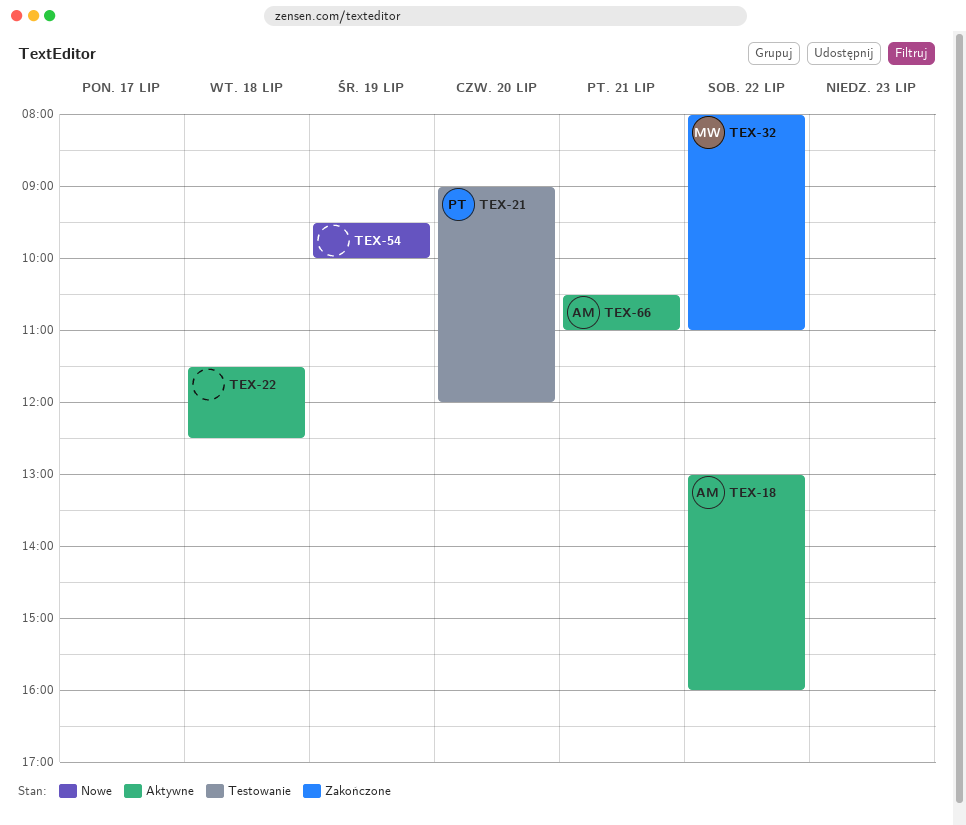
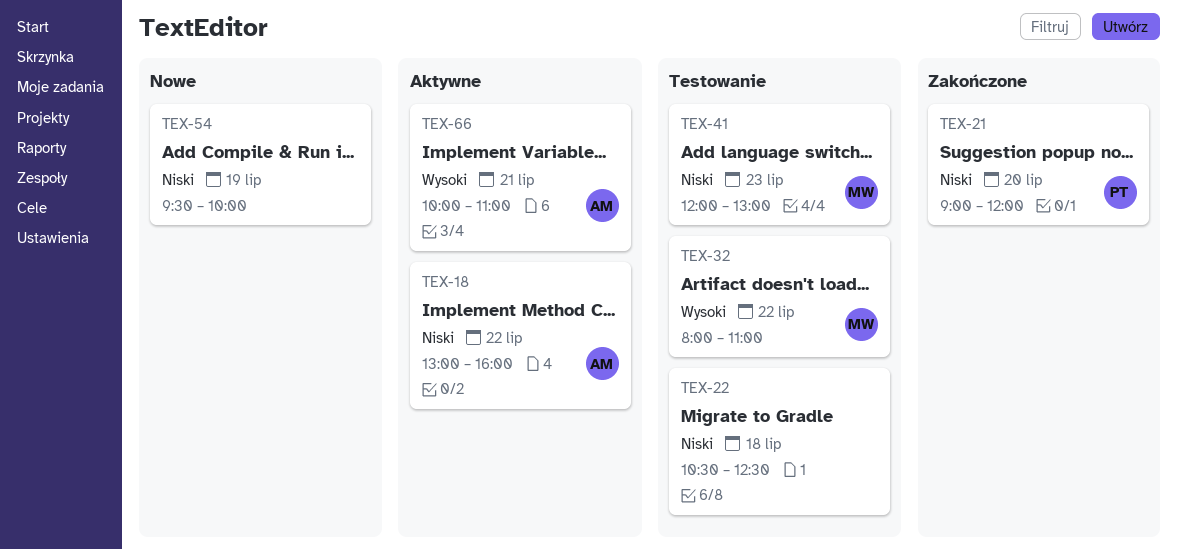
TEX-21, status: Testowanie -> Zakończone
TEX-22, status: Aktywne -> Testowanie
TEX-22, begins: 11:30 -> 10:30
TEX-32, status: Zakończone -> Testowanie
TEX-41: none -> present
TEX-66, begins: 10:30 -> 10:00

